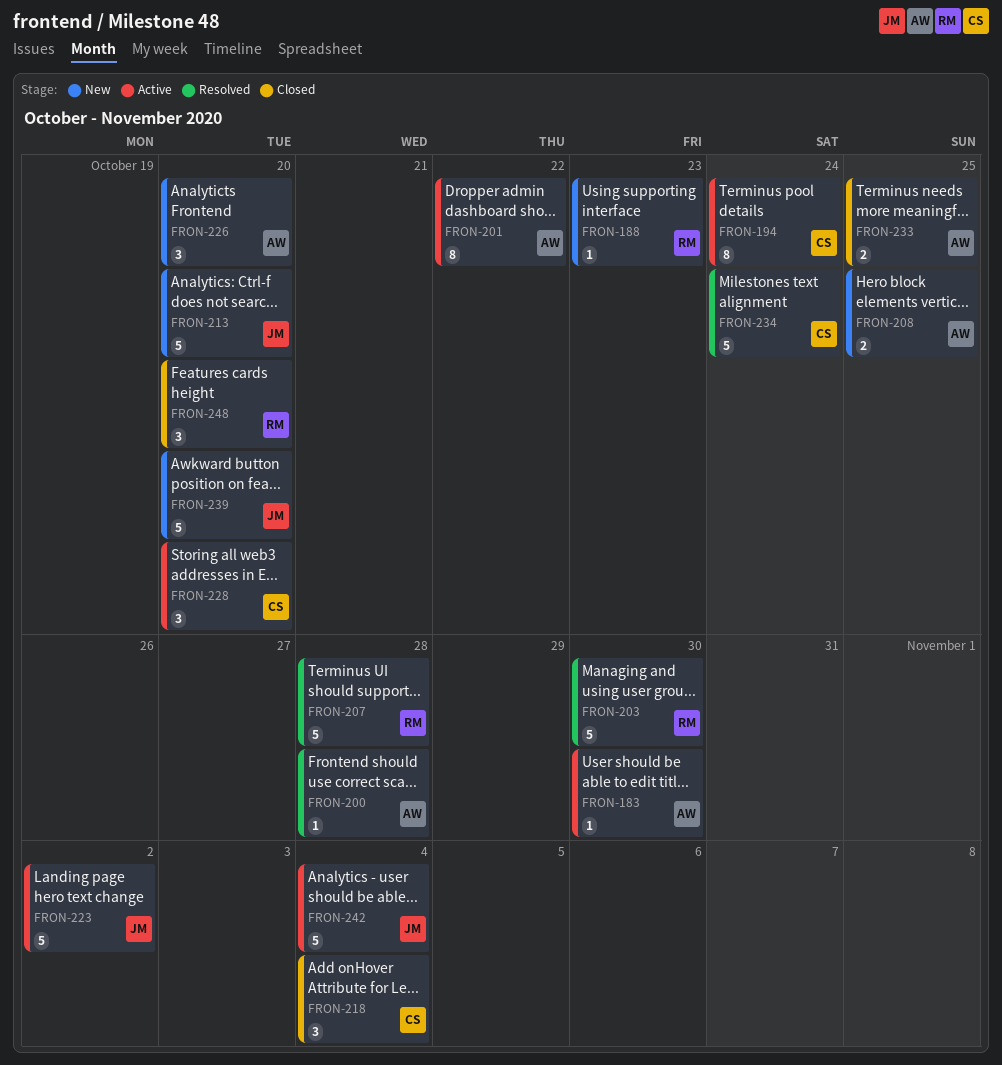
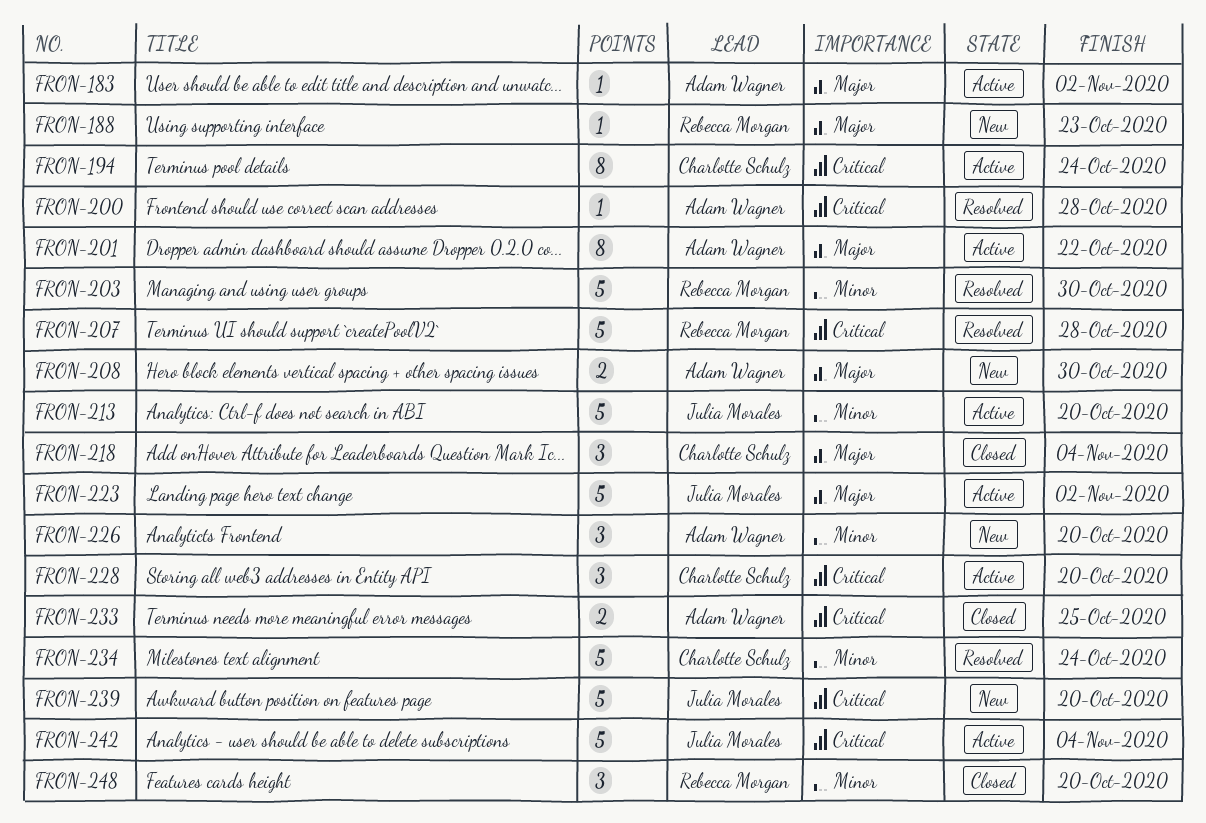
FRON-183, due: Oct 30 -> Nov 2
FRON-208, due: Oct 25 -> Oct 30
FRON-213, status: New -> Active

